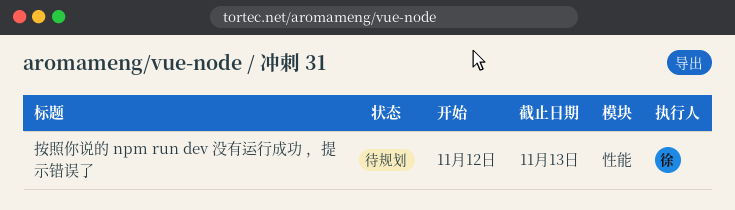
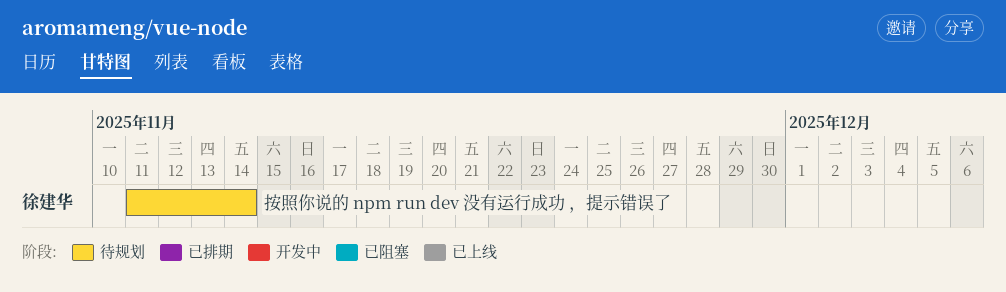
按照你说的 npm run dev 没有运行成功 ，提示错误了, start: Nov 12 -> Nov 11
按照你说的 npm run dev 没有运行成功 ，提示错误了, due: Nov 13 -> Nov 14

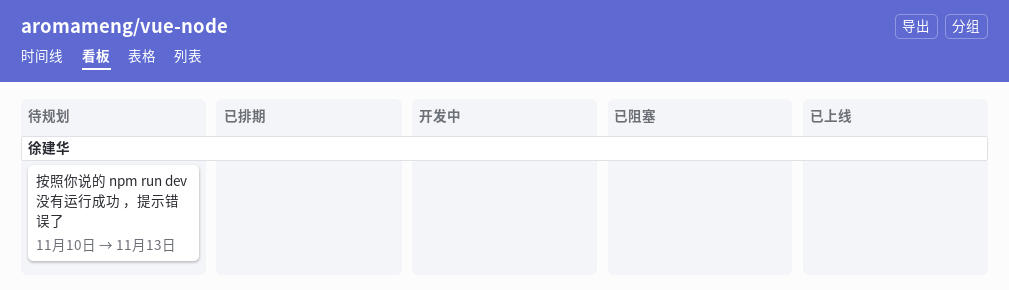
按照你说的 npm run dev 没有运行成功 ，提示错误了, start: Nov 11 -> Nov 10
按照你说的 npm run dev 没有运行成功 ，提示错误了, due: Nov 14 -> Nov 13

